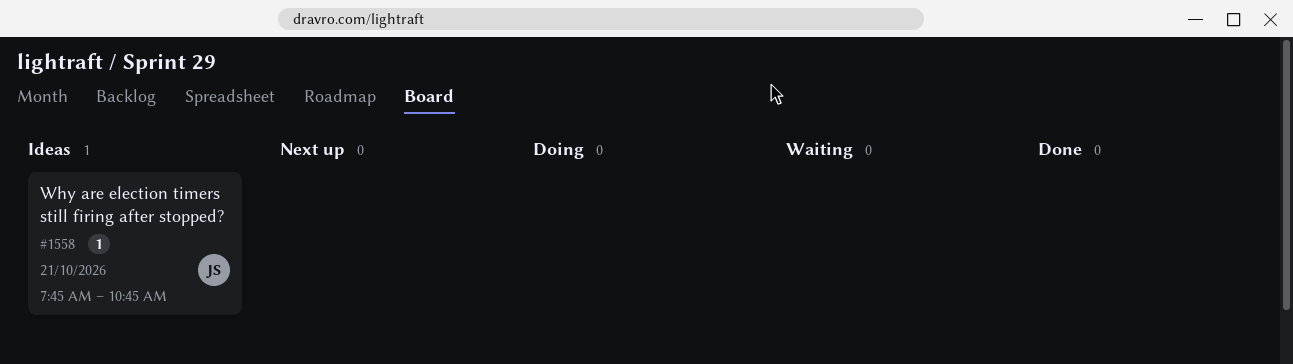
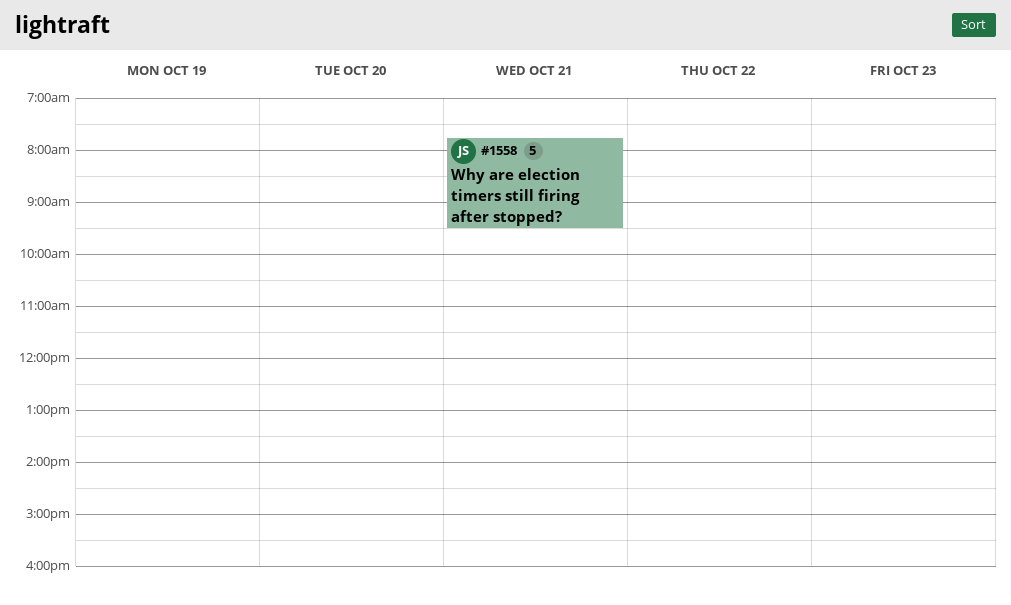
#1558, estimate: 1 -> 5
#1558, ends: 10:45 -> 09:30

